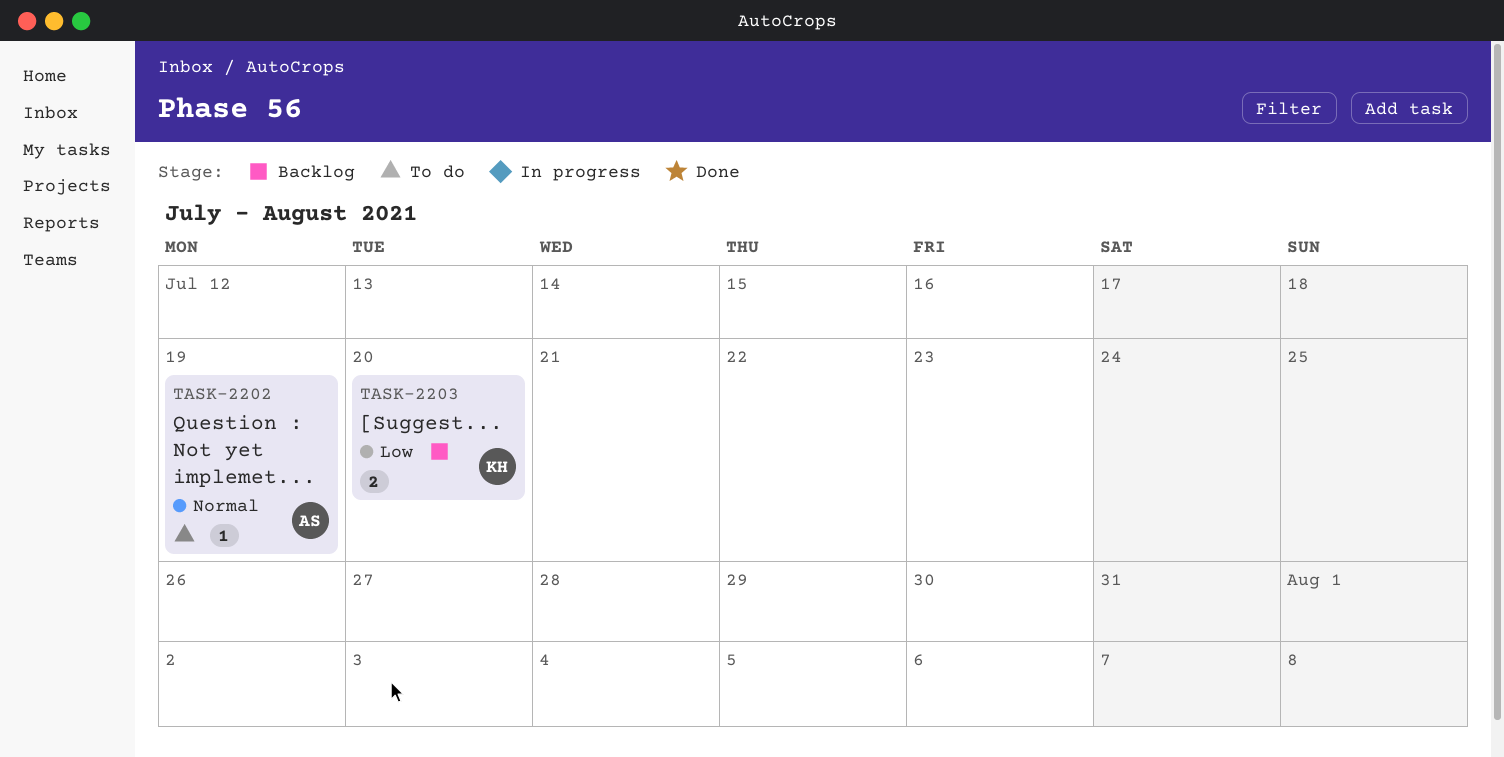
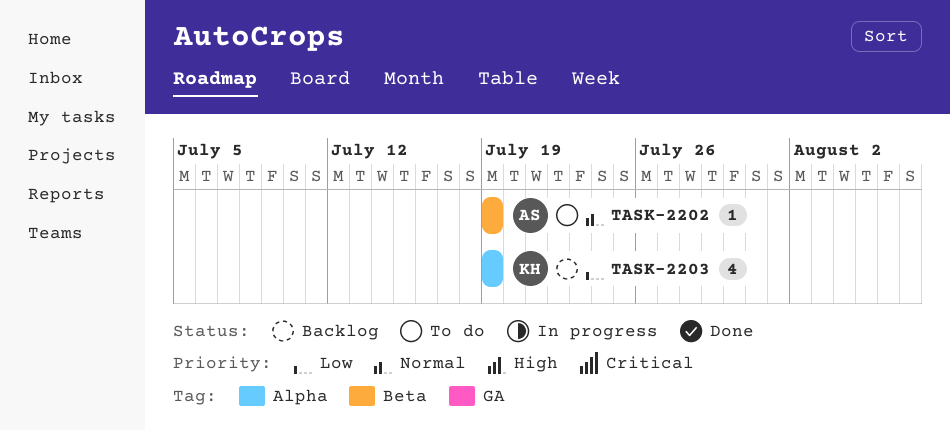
TASK-2203, estimate: 2 -> 4
TASK-2203, due: Jul 20 -> Jul 19

